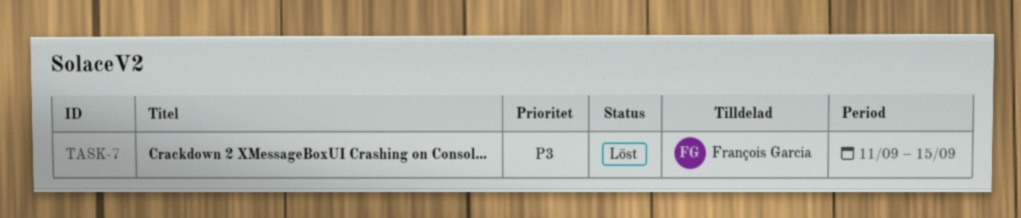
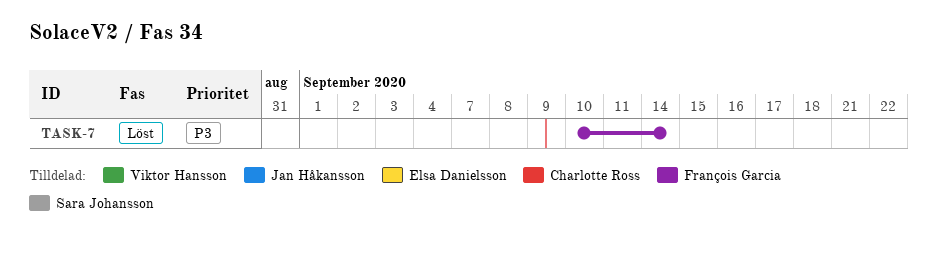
TASK-7, start: Sep 11 -> Sep 10
TASK-7, due: Sep 15 -> Sep 14

